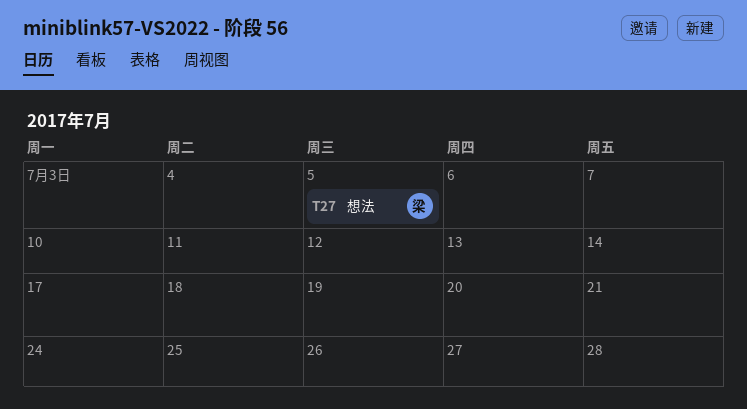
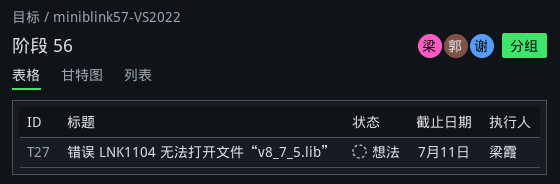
T27, due: Jul 5 -> Jul 11

